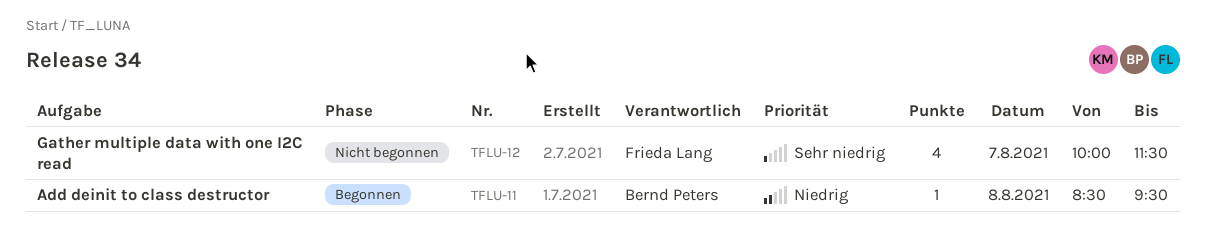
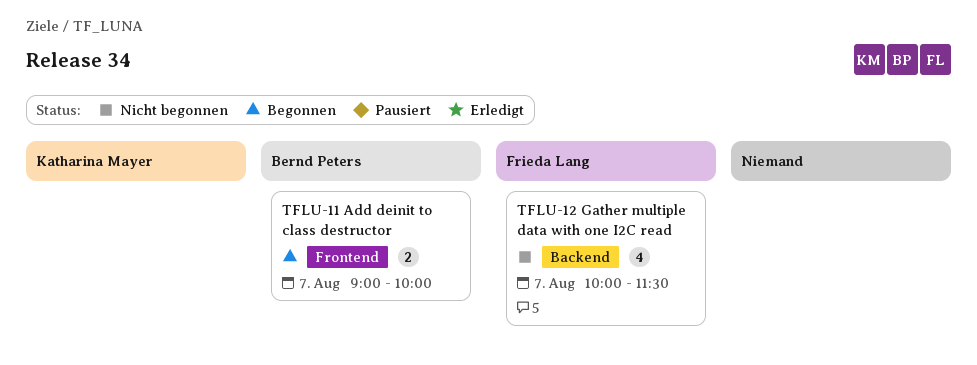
TFLU-11, estimate: 1 -> 2
TFLU-11, day: Aug 8 -> Aug 7
TFLU-11, begins: 08:30 -> 09:00
TFLU-11, ends: 09:30 -> 10:00

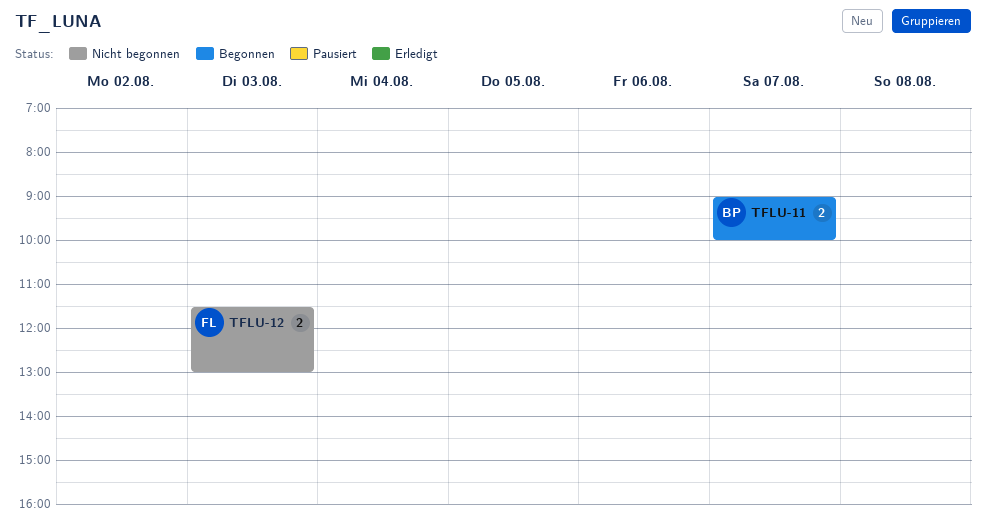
TFLU-12, estimate: 4 -> 2
TFLU-12, day: Aug 7 -> Aug 3
TFLU-12, begins: 10:00 -> 11:30
TFLU-12, ends: 11:30 -> 13:00

